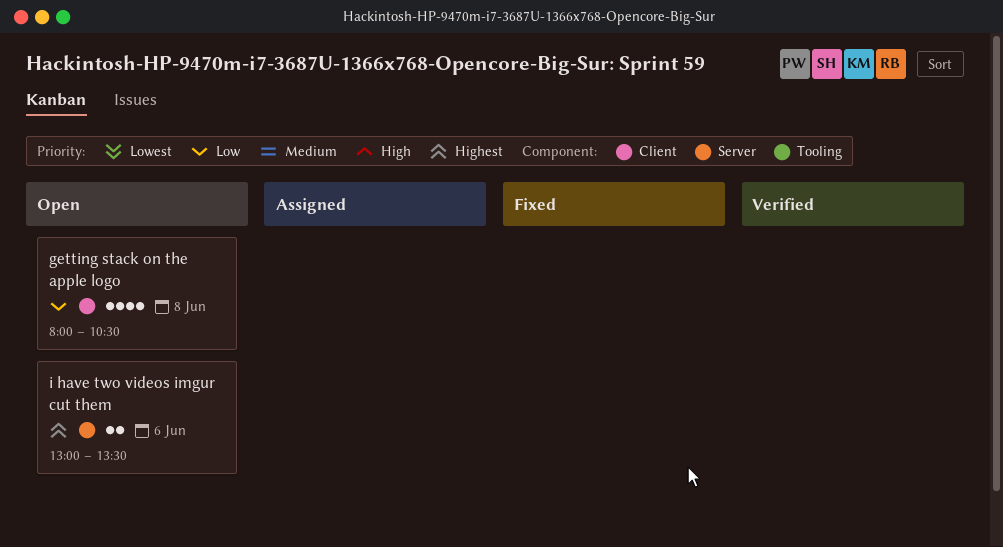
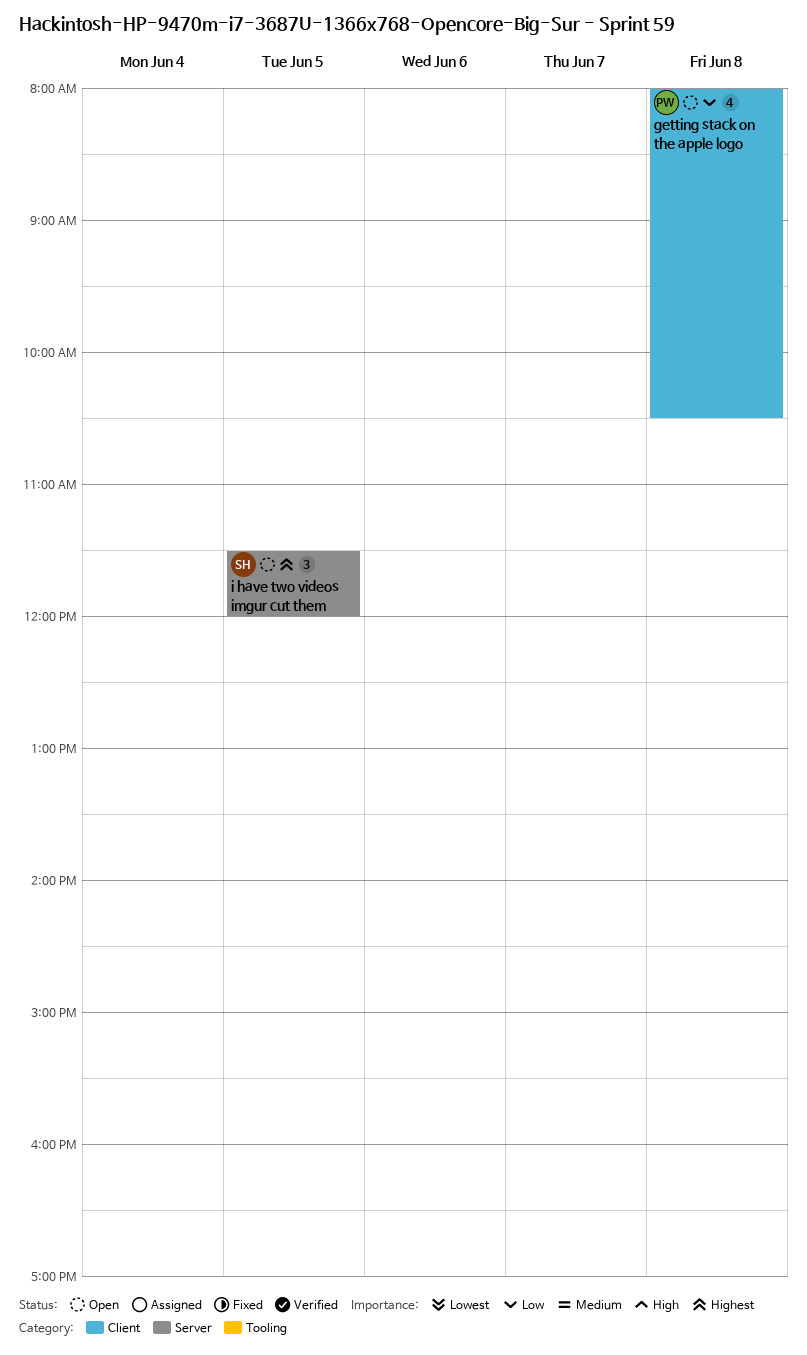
i have two videos imgur cut them, estimate: 2 -> 3
i have two videos imgur cut them, day: Jun 6 -> Jun 5
i have two videos imgur cut them, begins: 13:00 -> 11:30
i have two videos imgur cut them, ends: 13:30 -> 12:00

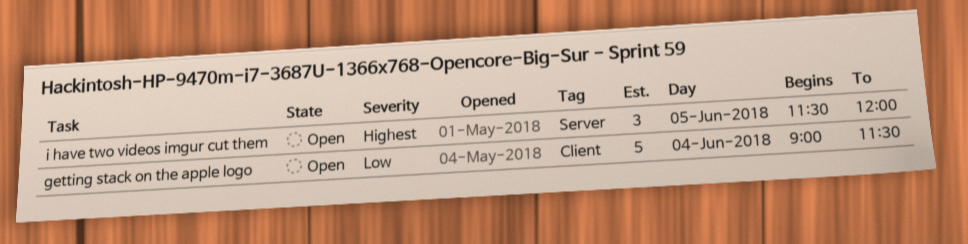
getting stack on the apple logo, estimate: 4 -> 5
getting stack on the apple logo, day: Jun 8 -> Jun 4
getting stack on the apple logo, begins: 08:00 -> 09:00
getting stack on the apple logo, ends: 10:30 -> 11:30

